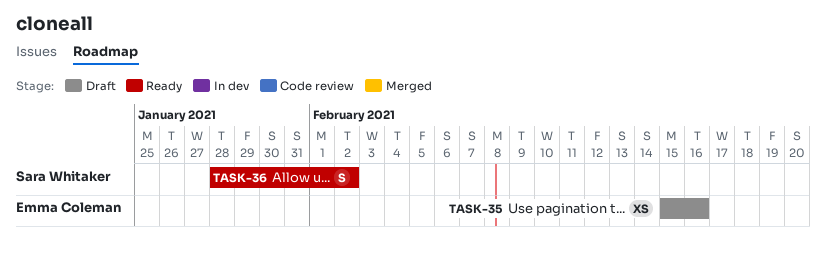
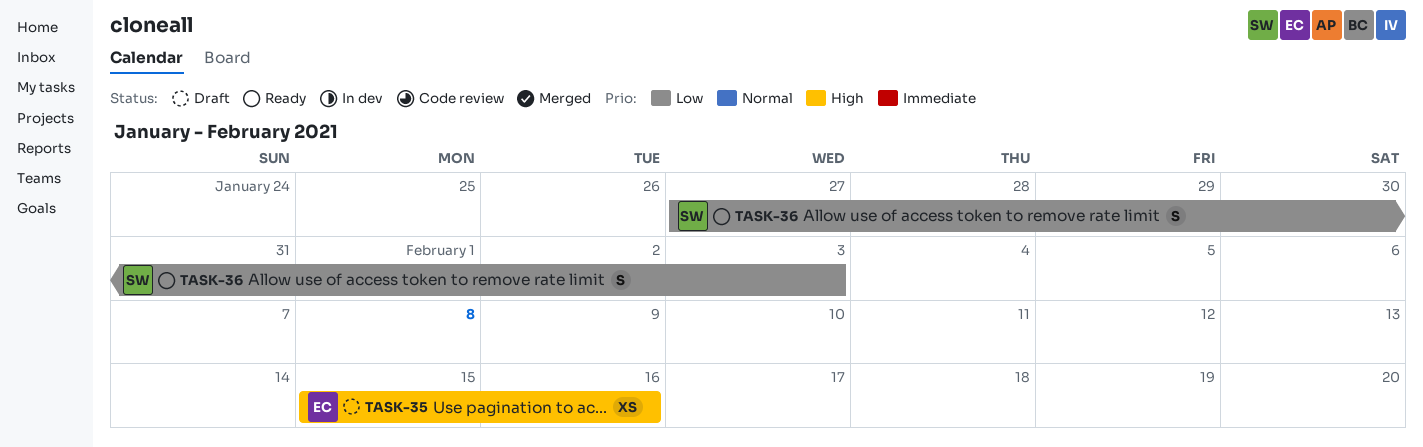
TASK-36, start: Jan 28 -> Jan 27
TASK-36, due: Feb 2 -> Feb 3

